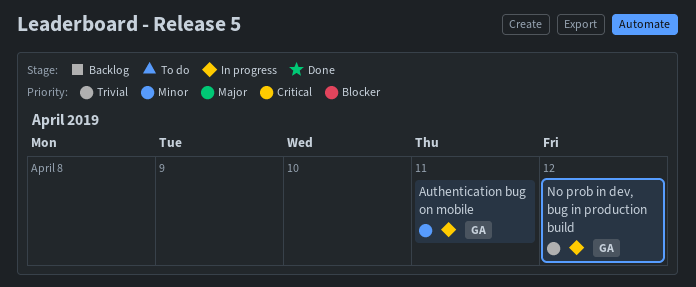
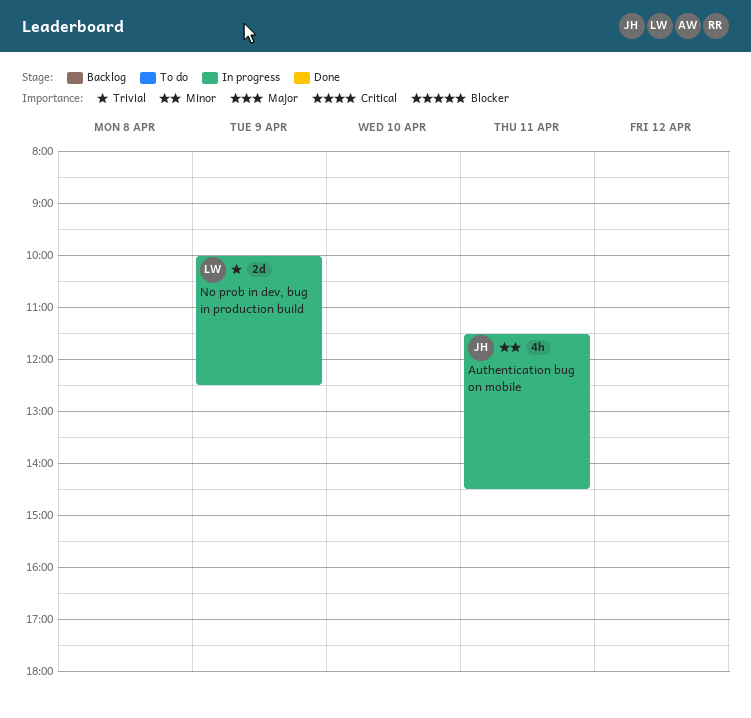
No prob in dev, bug in production build, day: Apr 12 -> Apr 9

